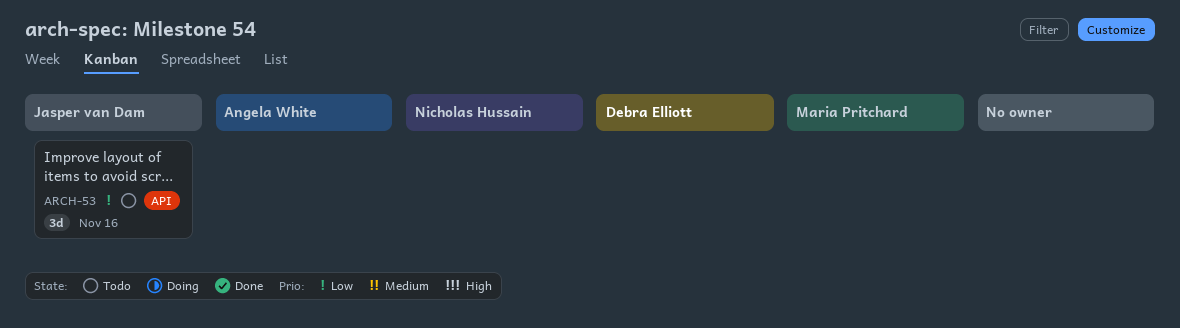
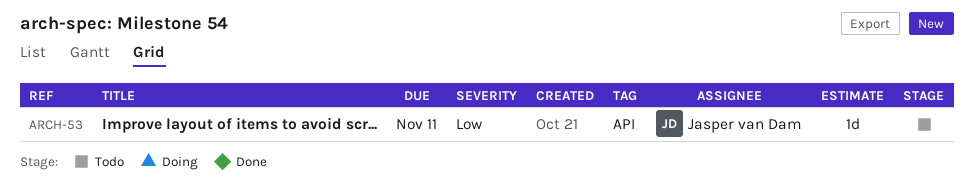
ARCH-53, estimate: 3d -> 1d
ARCH-53, due: Nov 16 -> Nov 11

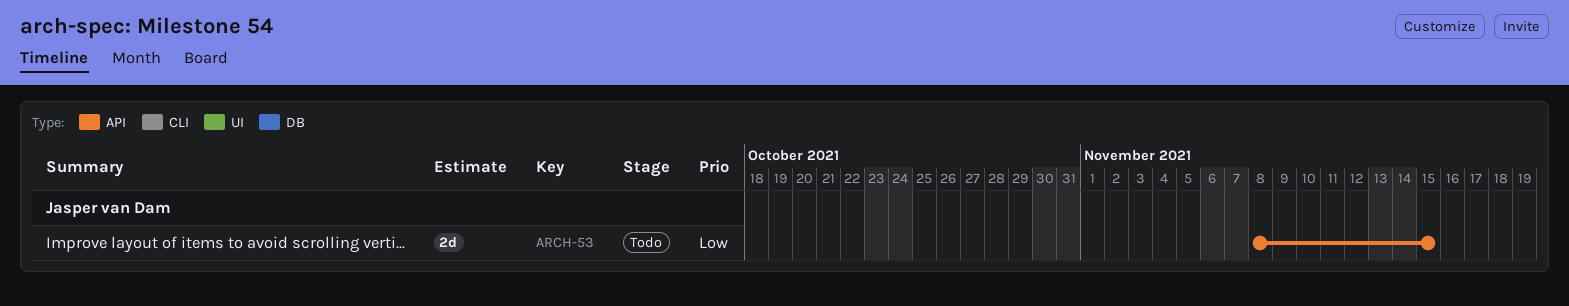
ARCH-53, estimate: 1d -> 2d
ARCH-53, due: Nov 11 -> Nov 15

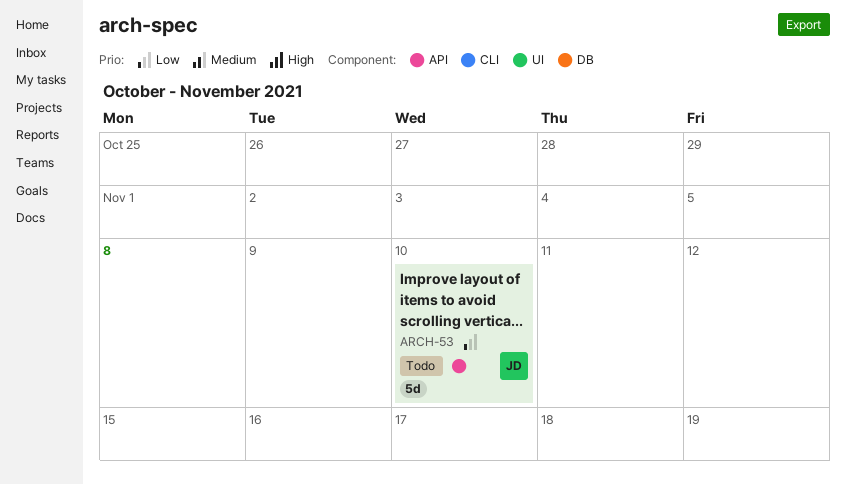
ARCH-53, estimate: 2d -> 5d
ARCH-53, due: Nov 15 -> Nov 10

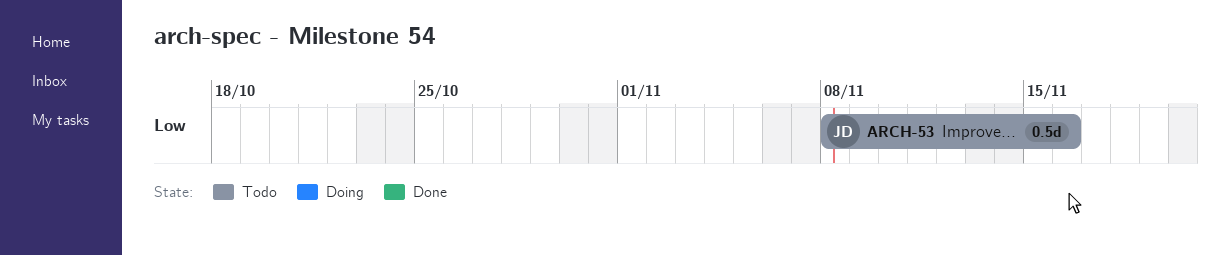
ARCH-53, estimate: 5d -> 0.5d
ARCH-53, due: Nov 10 -> Nov 16

